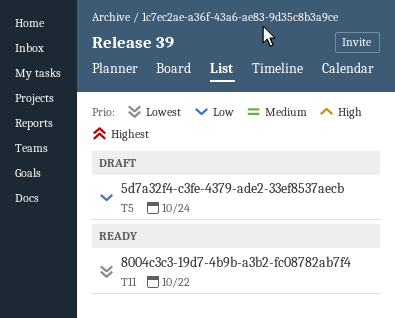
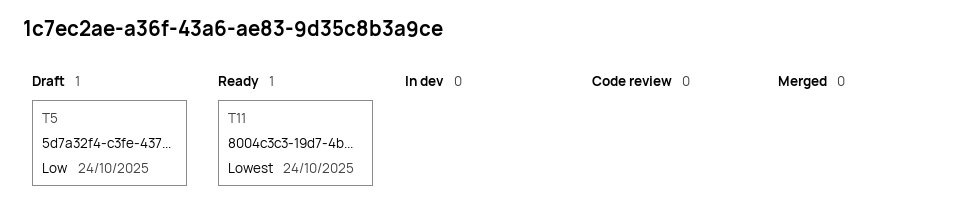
T11, due: Oct 22 -> Oct 24

